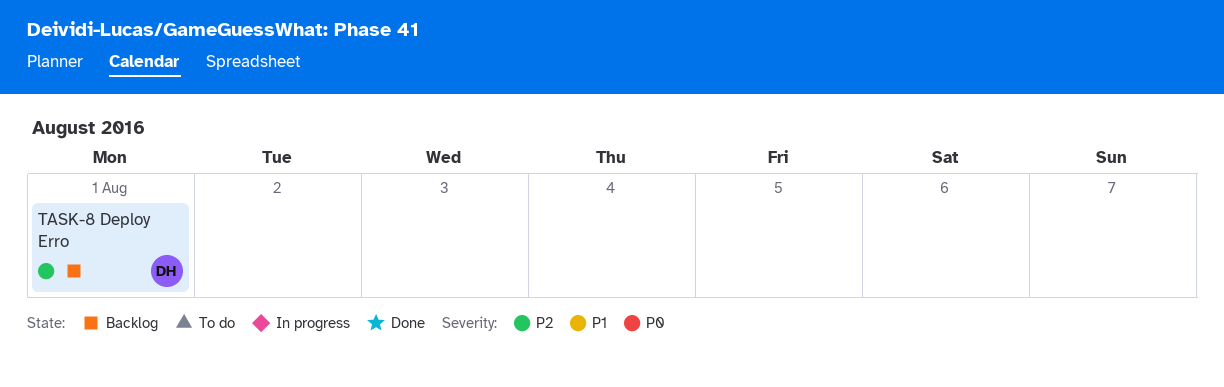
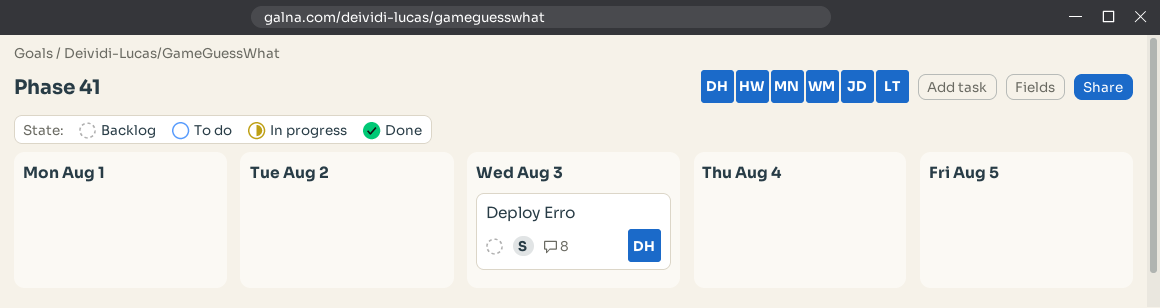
Deploy Erro, due: Aug 1 -> Aug 3

